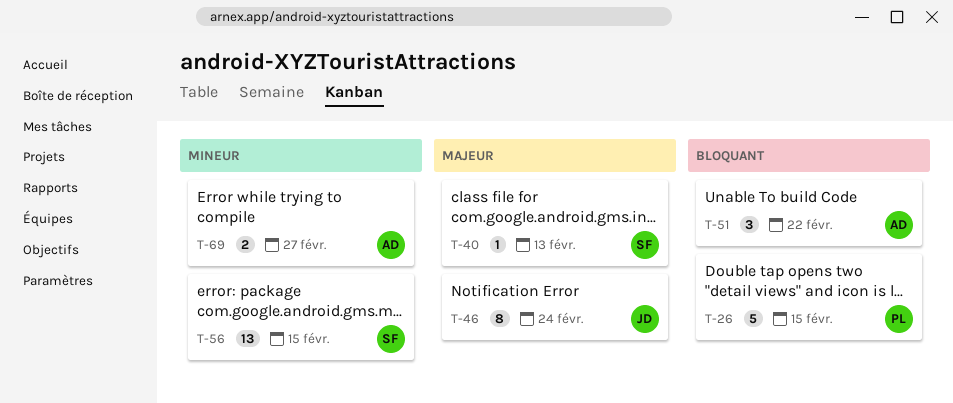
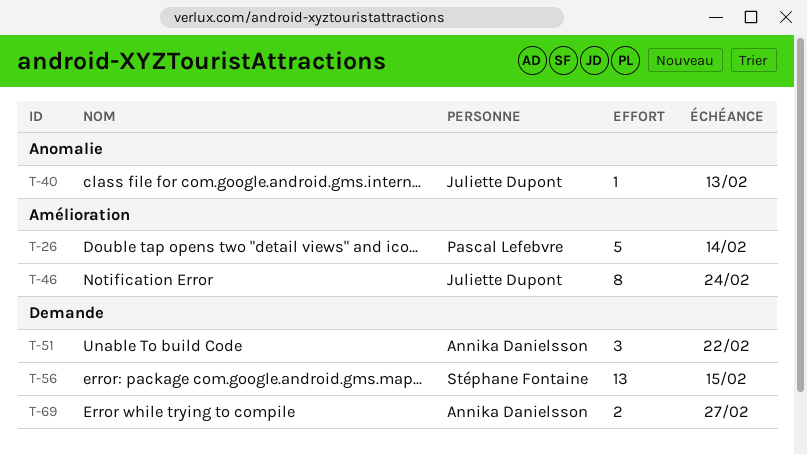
T-26, due: Feb 15 -> Feb 14
T-40, owner: Stéphane Fontaine -> Juliette Dupont

